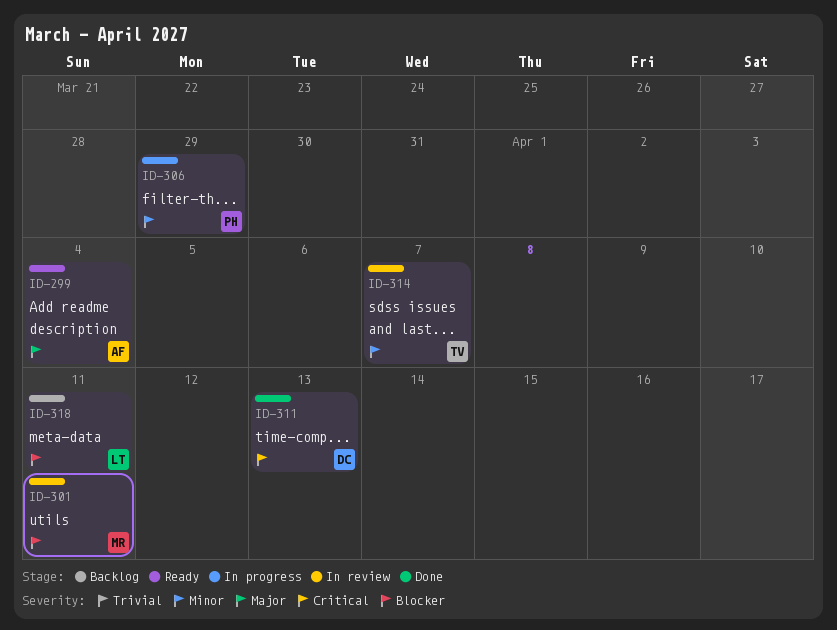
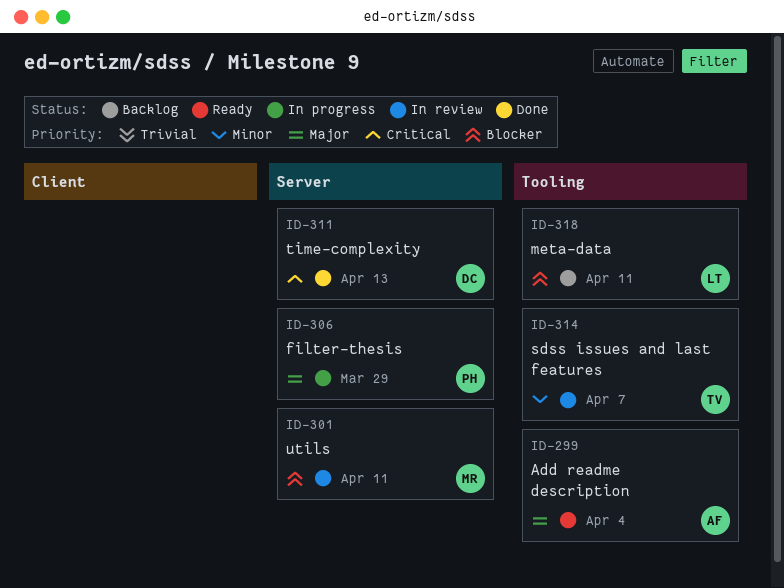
ID-306, priority: Minor -> Major

